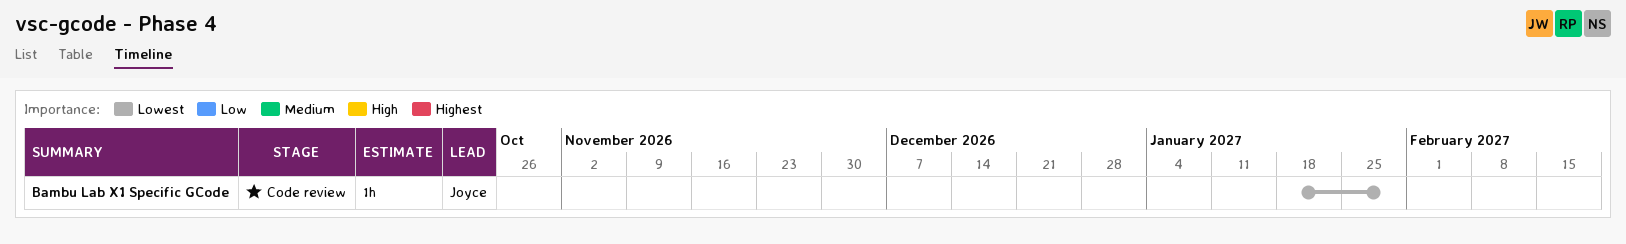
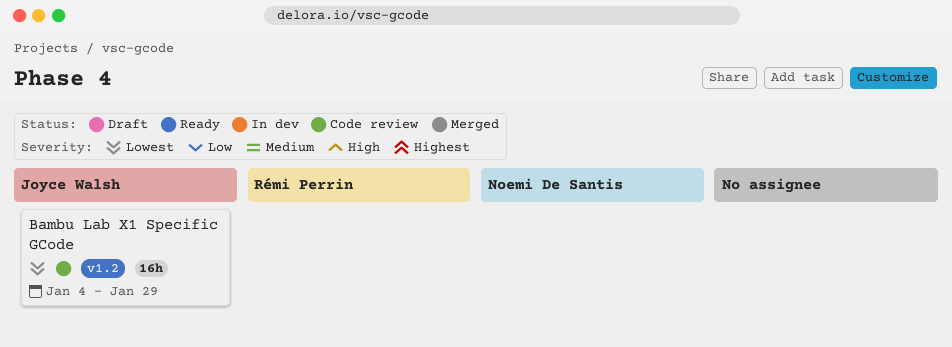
Bambu Lab X1 Specific GCode, estimate: 1h -> 16h
Bambu Lab X1 Specific GCode, start: Jan 18 -> Jan 4

